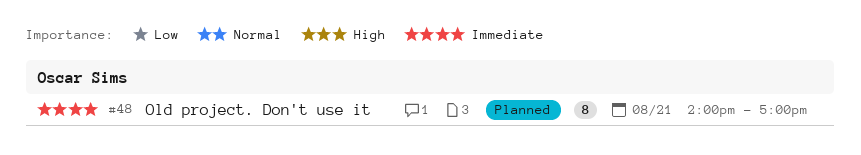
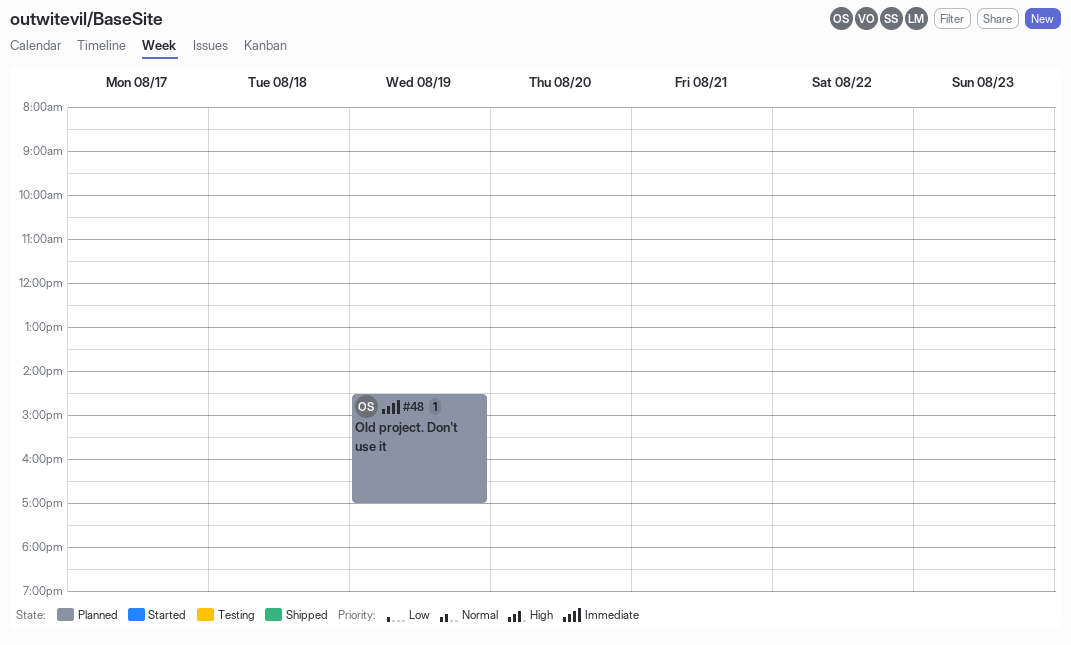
#48, estimate: 8 -> 1
#48, day: Aug 21 -> Aug 19
#48, begins: 14:00 -> 14:30

